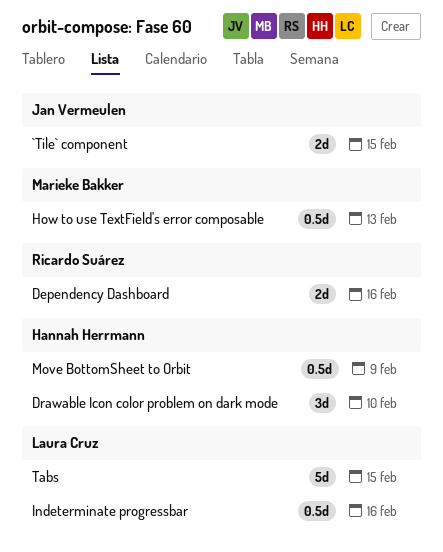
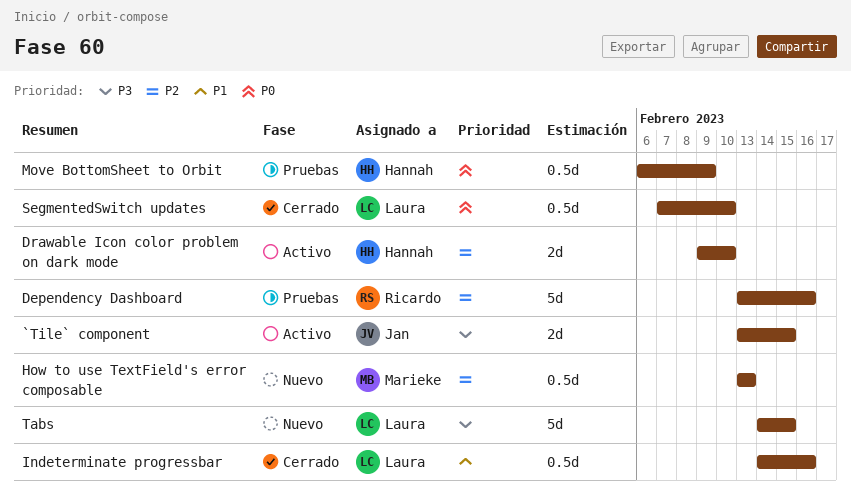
Dependency Dashboard, estimate: 2d -> 5d
Drawable Icon color problem on dark mode, estimate: 3d -> 2d
SegmentedSwitch updates: none -> present

